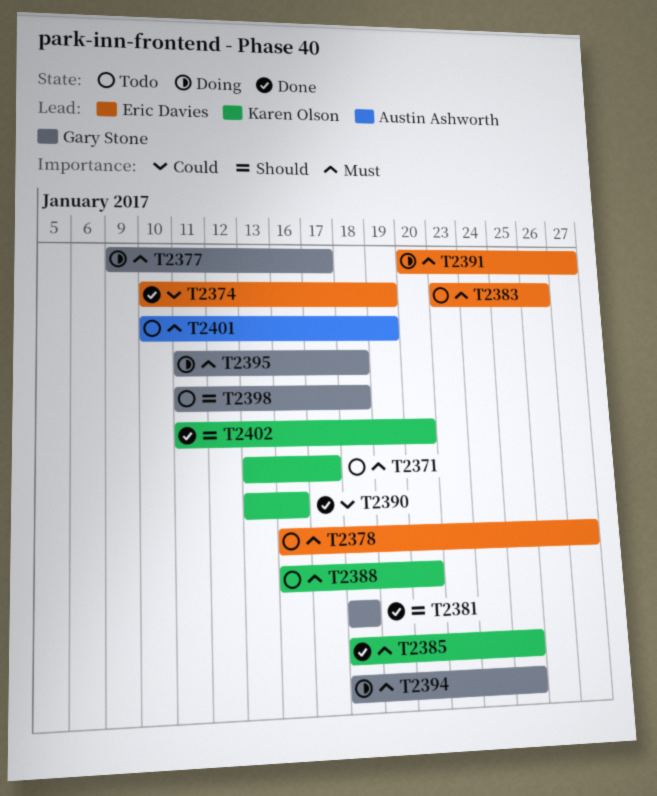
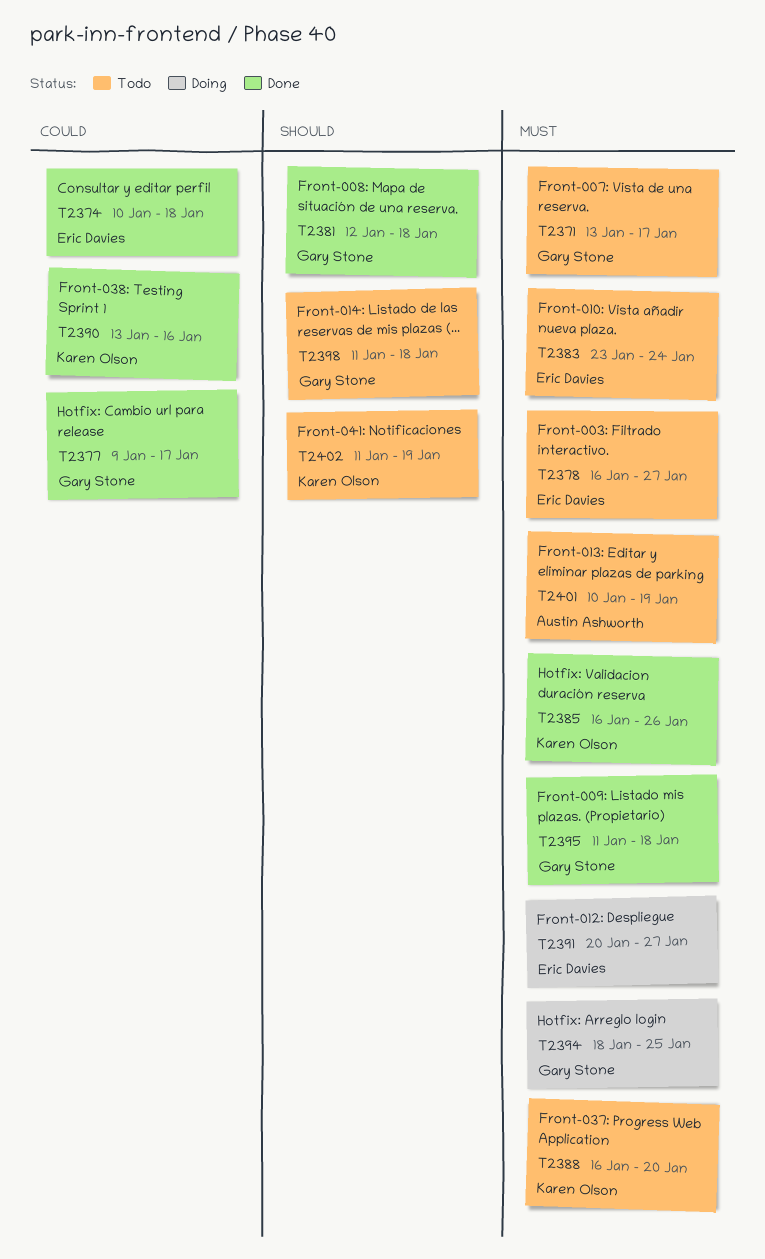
T2371, owner: Karen Olson -> Gary Stone
T2374, due: Jan 19 -> Jan 18
T2377, status: Doing -> Done
T2377, priority: Must -> Could
T2381, start: Jan 18 -> Jan 12
T2383, due: Jan 26 -> Jan 24
T2385, start: Jan 18 -> Jan 16
T2385, due: Jan 25 -> Jan 26
T2395, status: Doing -> Done
T2402, status: Done -> Todo
T2402, due: Jan 20 -> Jan 19

